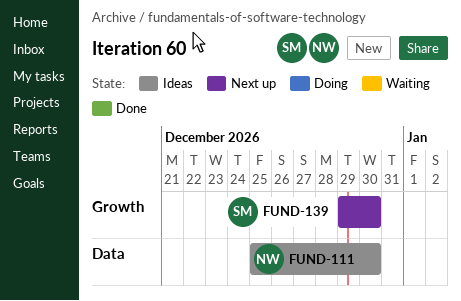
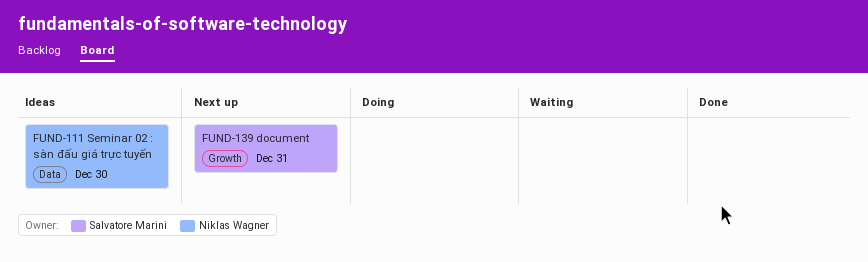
FUND-139, due: Dec 30 -> Dec 31

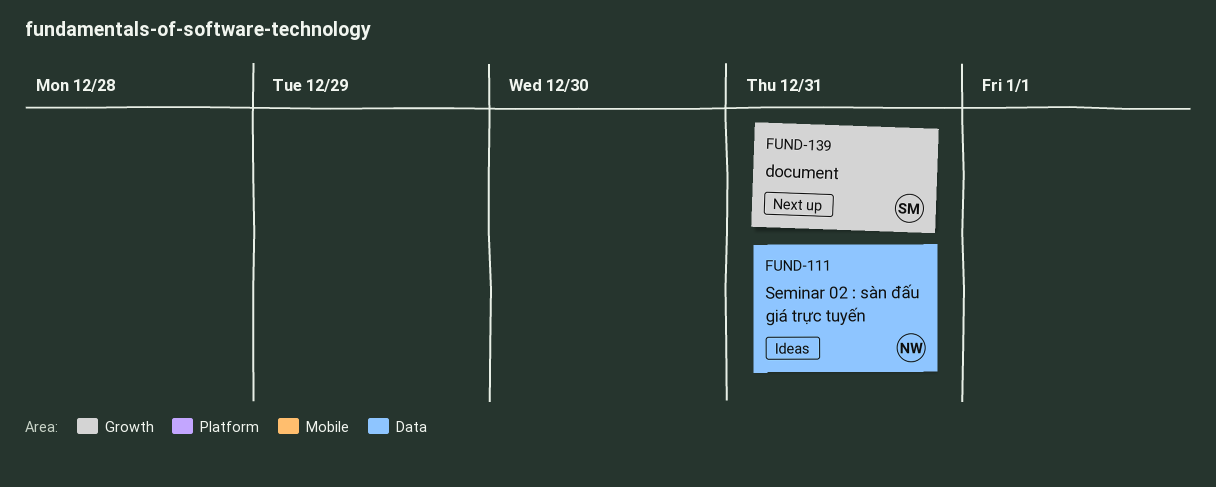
FUND-111, due: Dec 30 -> Dec 31

